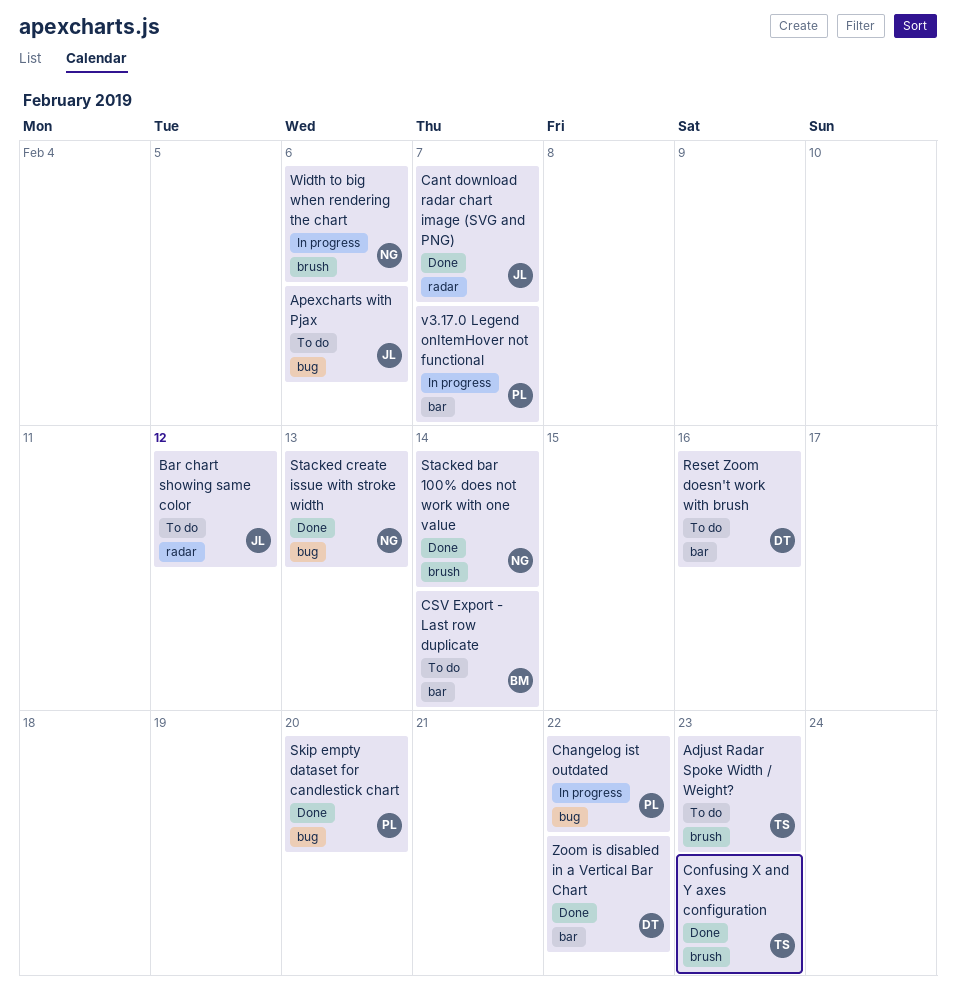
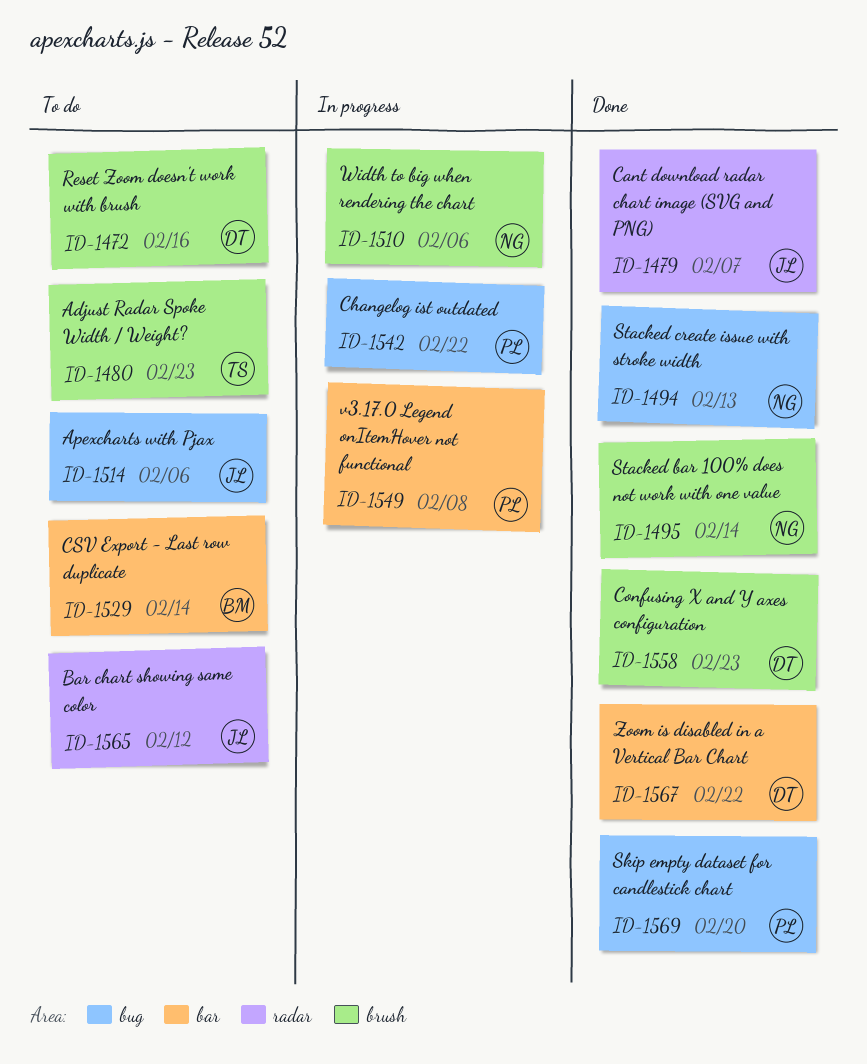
Confusing X and Y axes configuration, owner: TS -> DT
Reset Zoom doesn't work with brush, label: bar -> brush
v3.17.0 Legend onItemHover not functional, due: Feb 7 -> Feb 8

